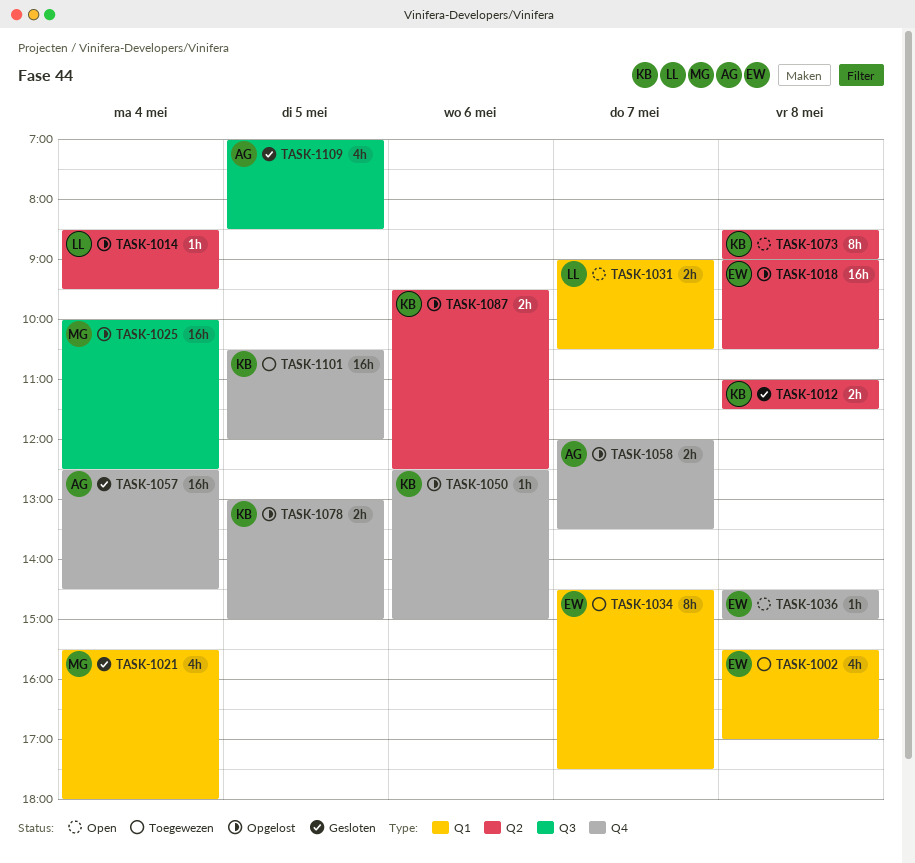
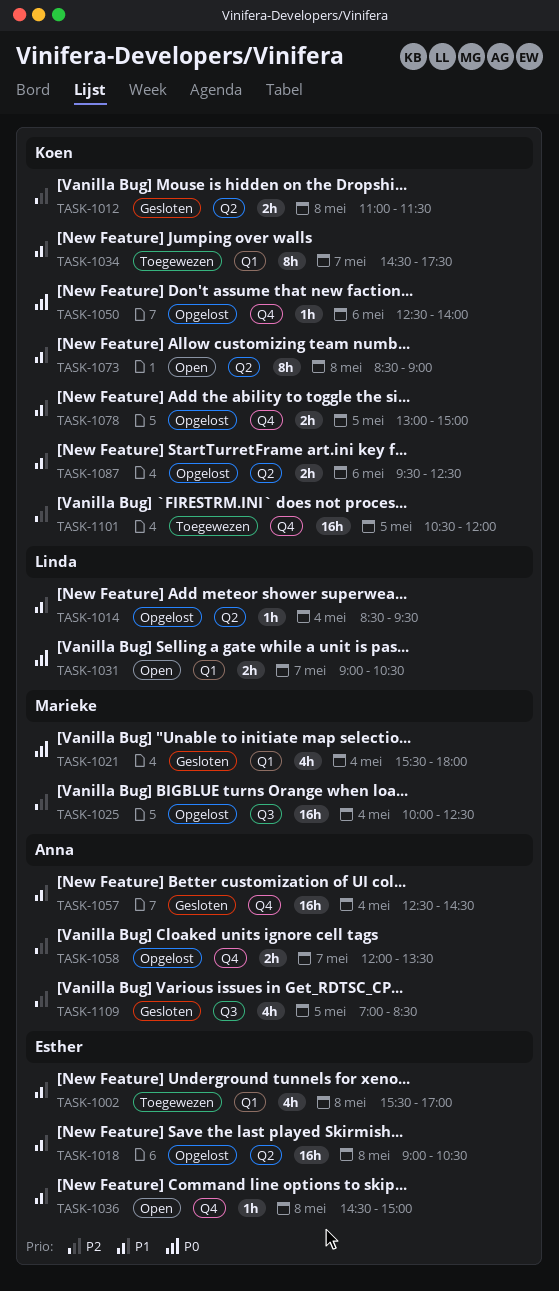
TASK-1034, owner: Esther -> Koen
TASK-1050, ends: 15:00 -> 14:00

